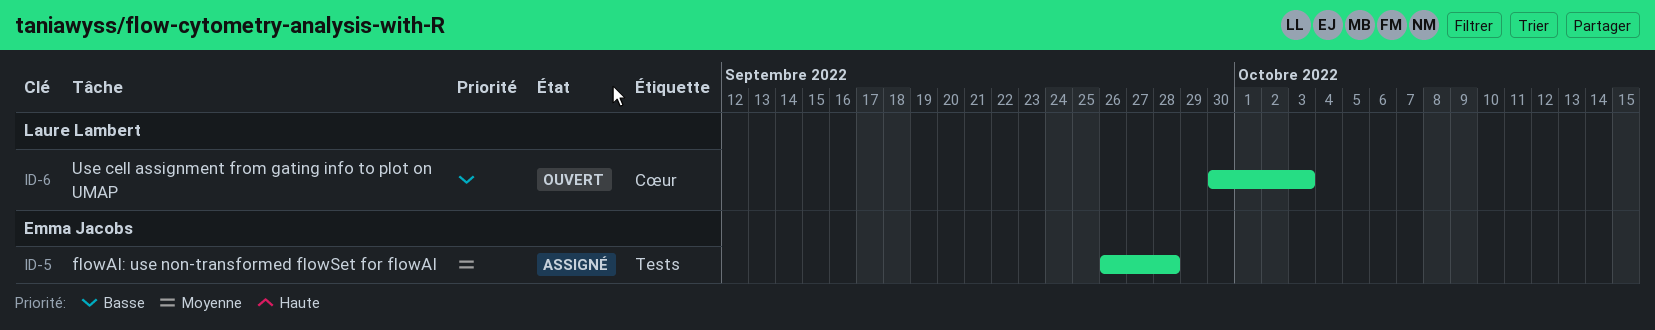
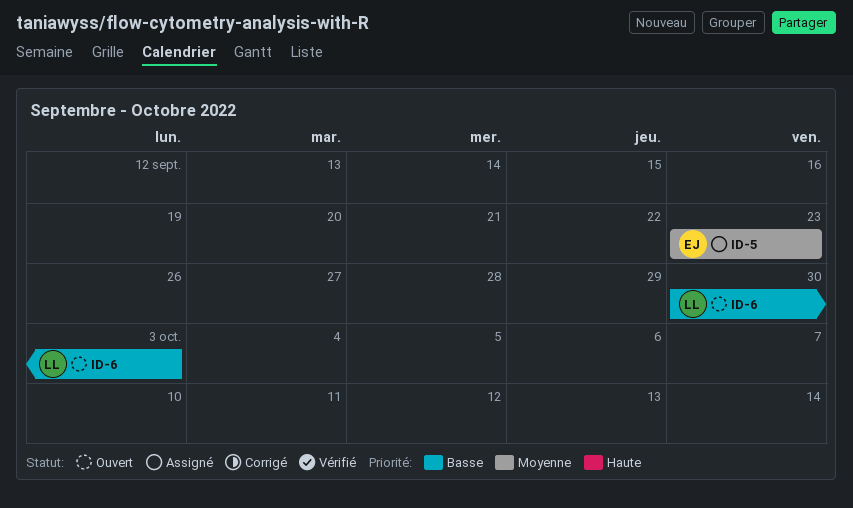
ID-5, start: Sep 26 -> Sep 23
ID-5, due: Sep 28 -> Sep 23

